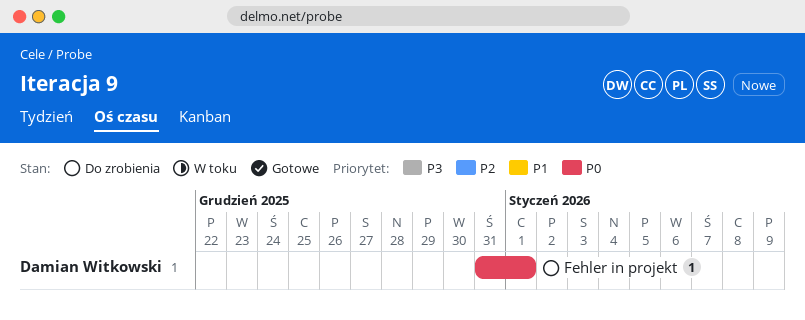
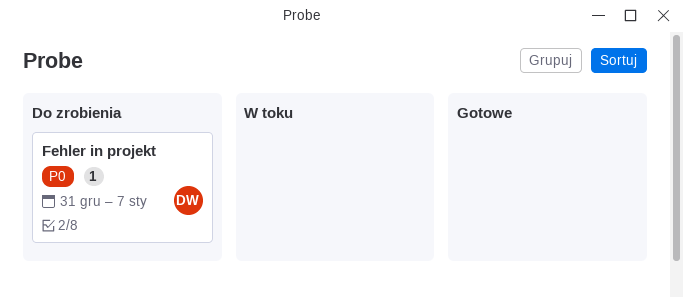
Fehler in projekt, due: Jan 1 -> Jan 7

